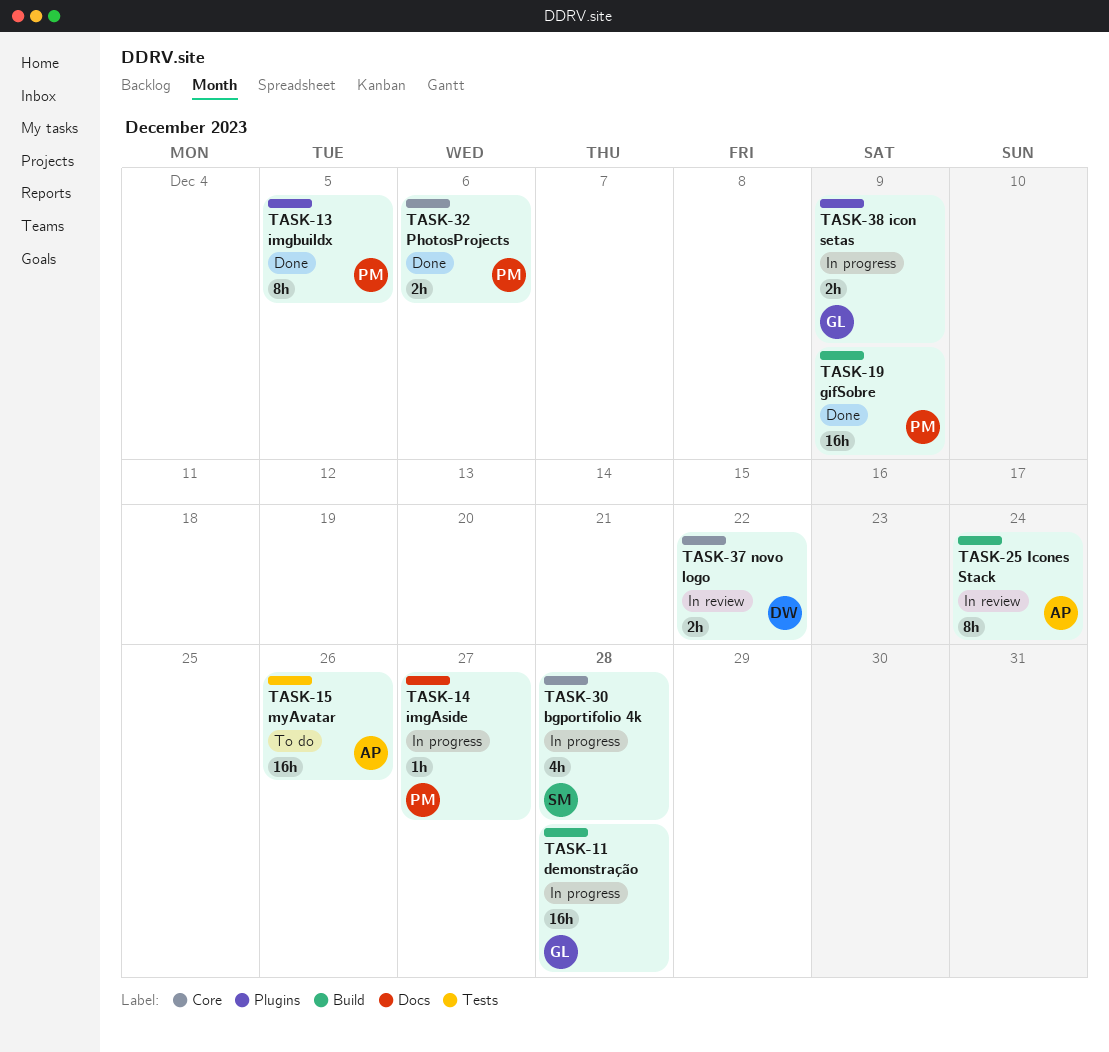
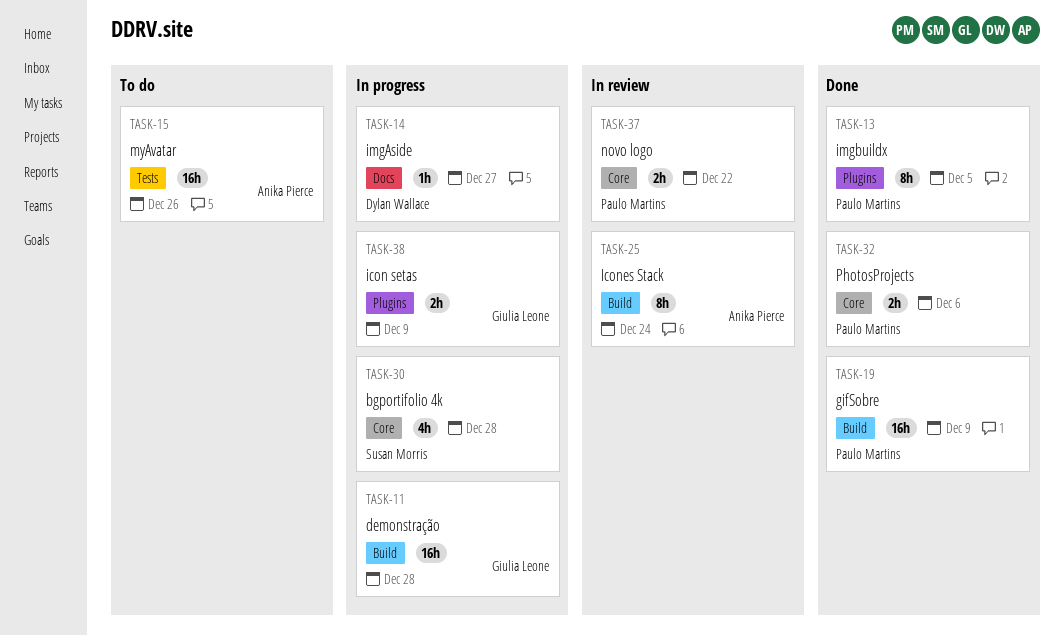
TASK-14, owner: Paulo Martins -> Dylan Wallace
TASK-37, owner: Dylan Wallace -> Paulo Martins

